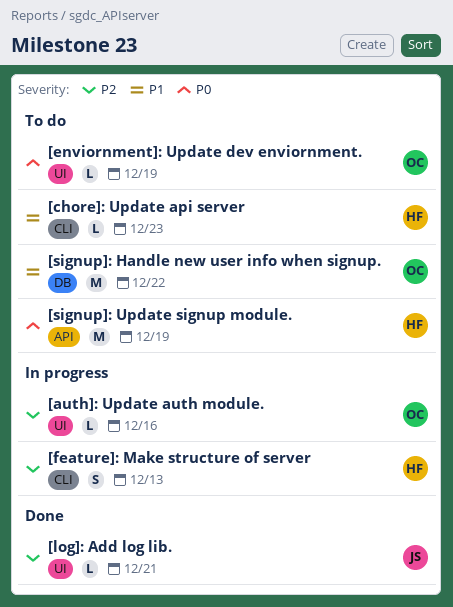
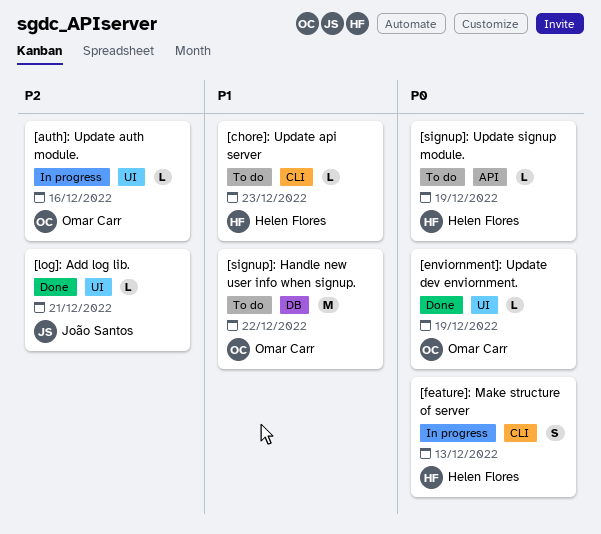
[enviornment]: Update dev enviornment., status: To do -> Done
[feature]: Make structure of server, priority: P2 -> P0
[signup]: Update signup module., estimate: M -> L

